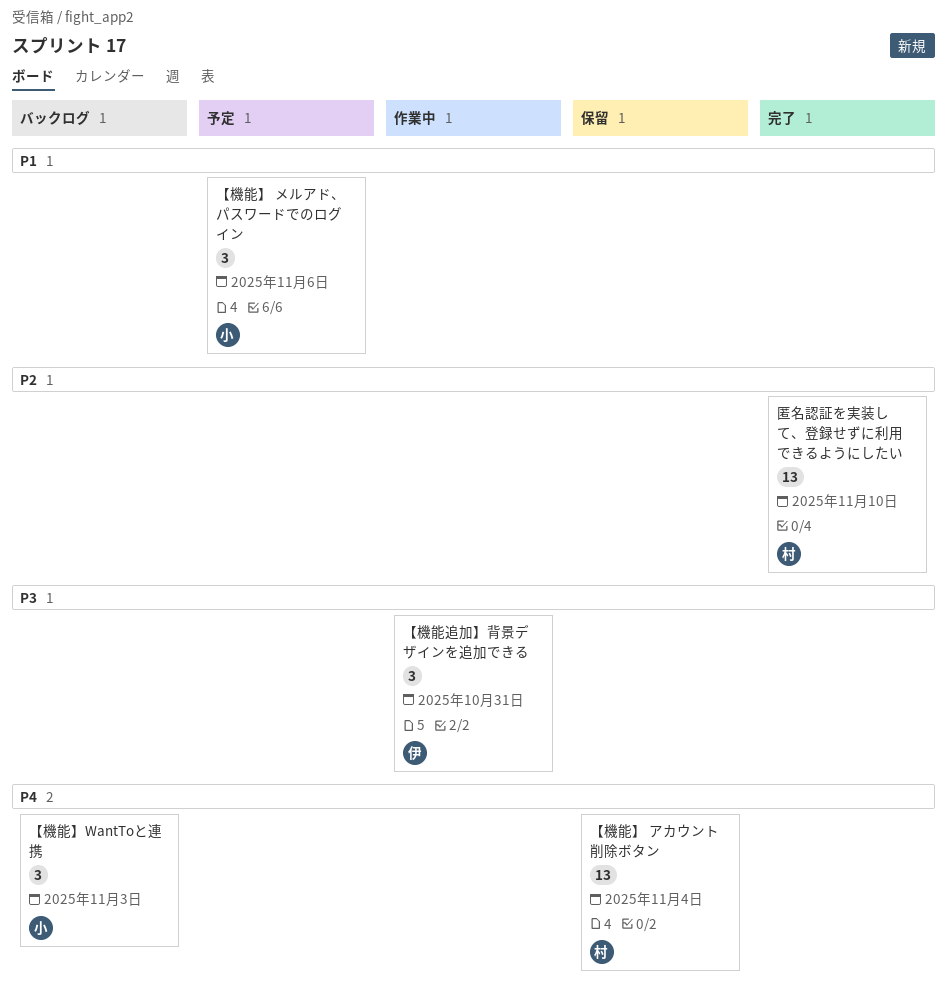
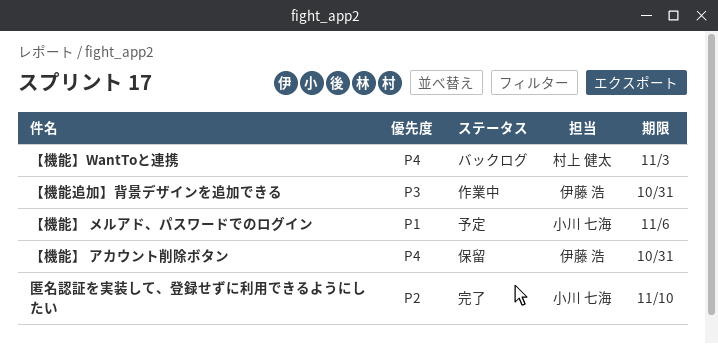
【機能】 アカウント削除ボタン, owner: 村上 健太 -> 伊藤 浩
【機能】 アカウント削除ボタン, due: Nov 4 -> Oct 31
【機能】WantToと連携, owner: 小川 七海 -> 村上 健太
匿名認証を実装して、登録せずに利用できるようにしたい, owner: 村上 健太 -> 小川 七海

